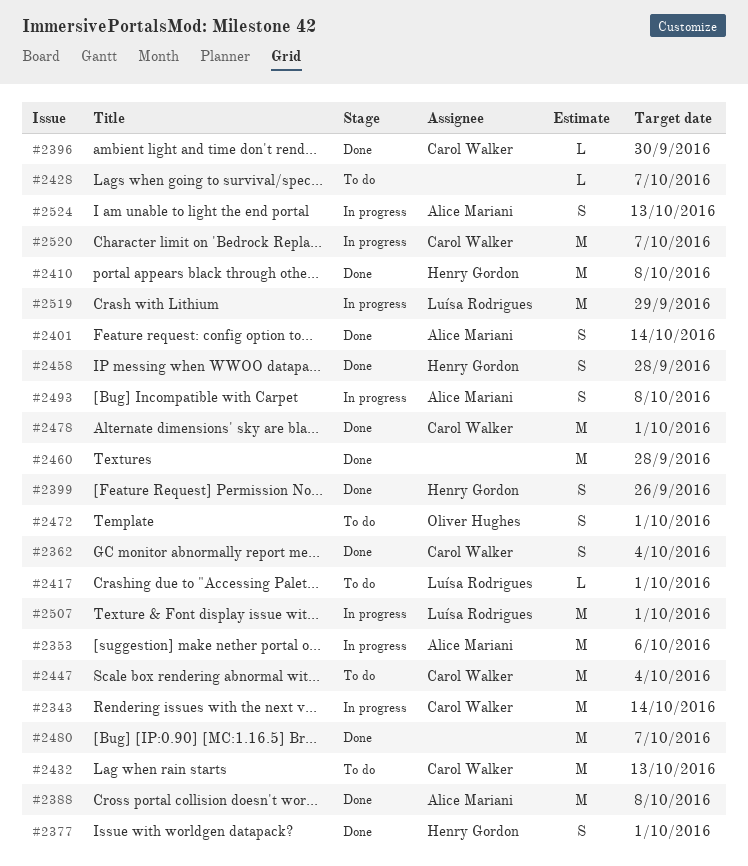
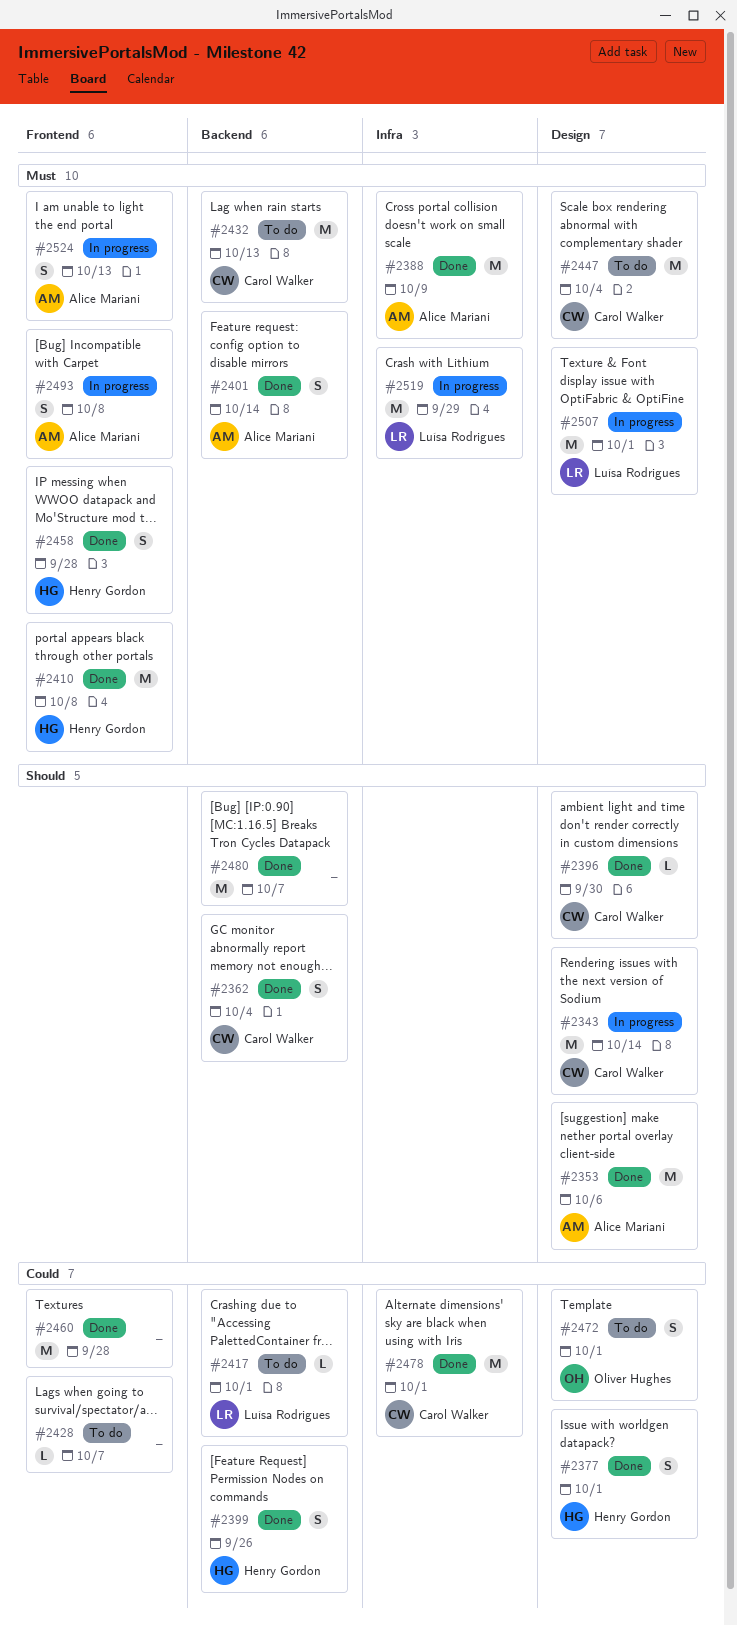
#2353, status: In progress -> Done
#2388, due: Oct 8 -> Oct 9
#2520: present -> none

